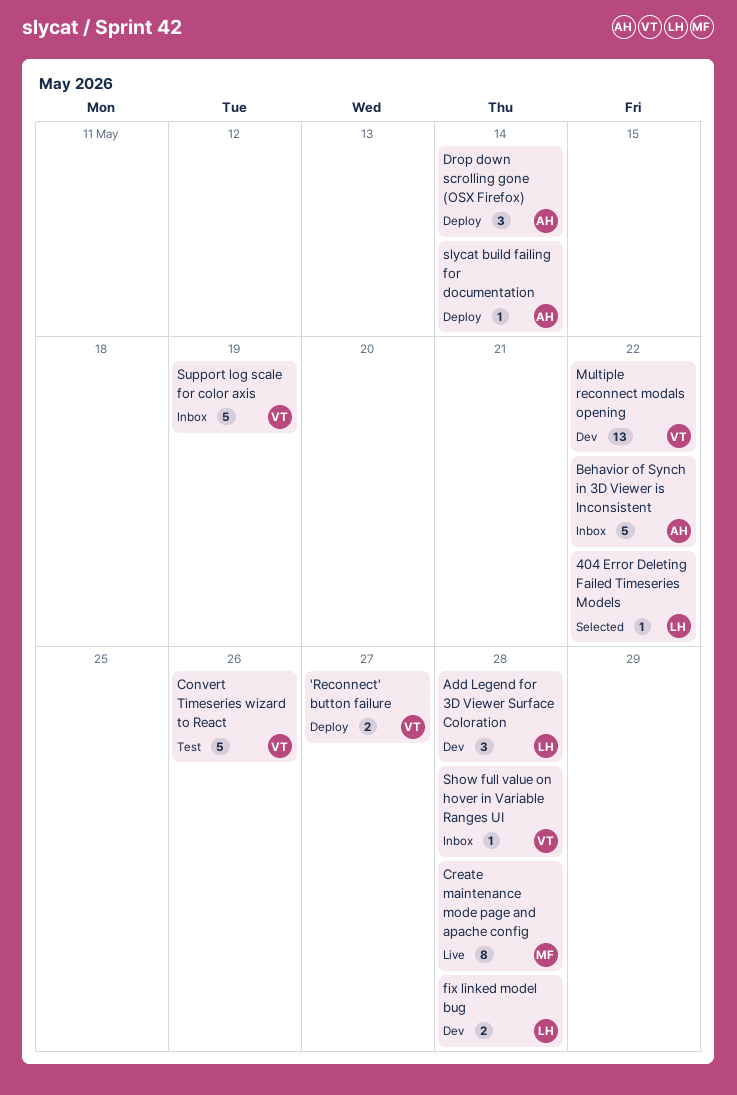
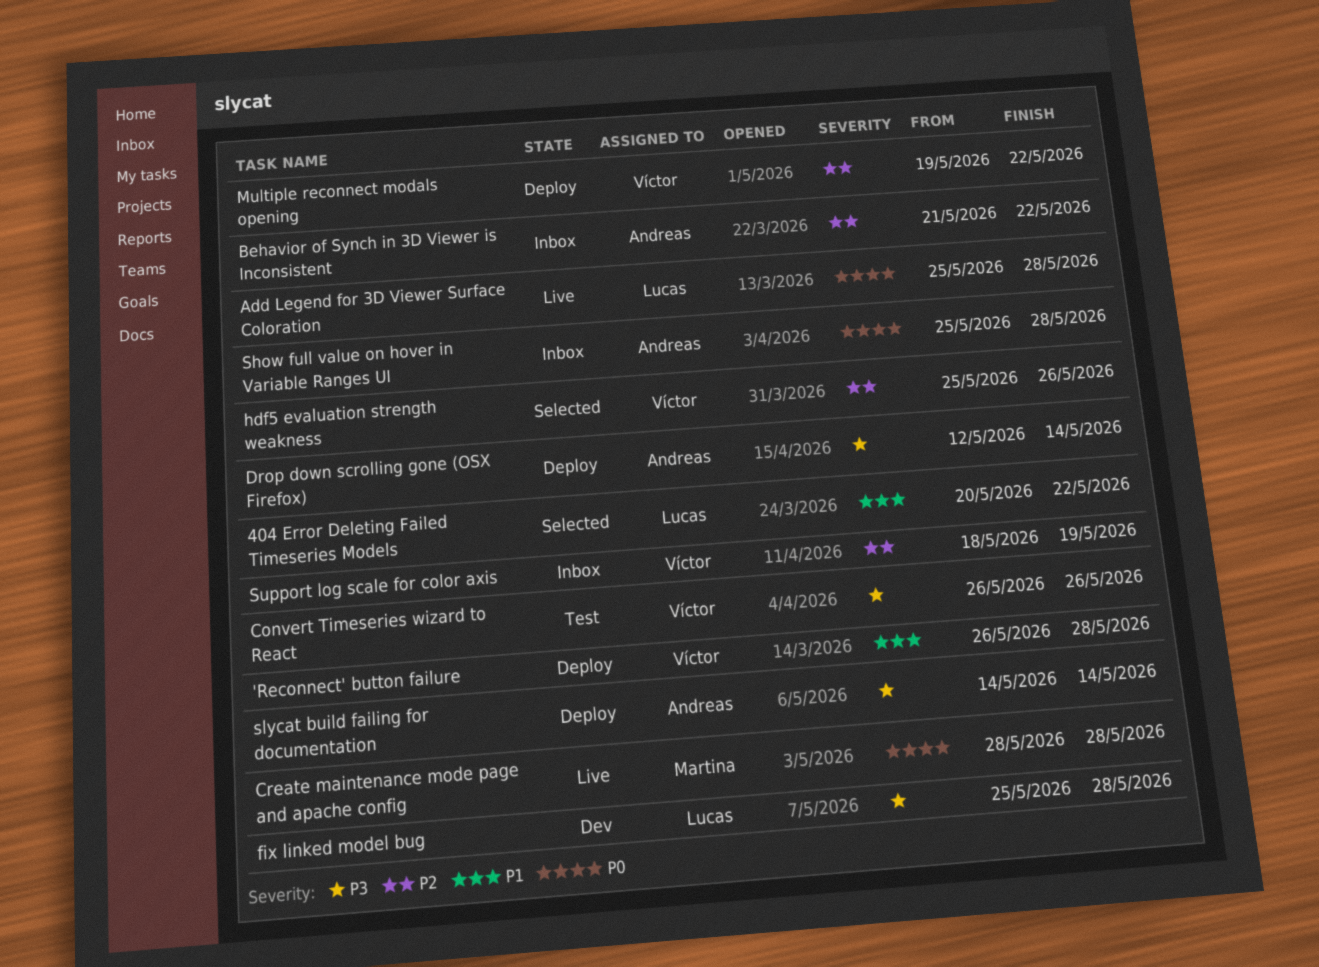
'Reconnect' button failure, due: May 27 -> May 28
Add Legend for 3D Viewer Surface Coloration, status: Dev -> Live
hdf5 evaluation strength weakness: none -> present
Multiple reconnect modals opening, status: Dev -> Deploy
Show full value on hover in Variable Ranges UI, owner: Víctor -> Andreas

